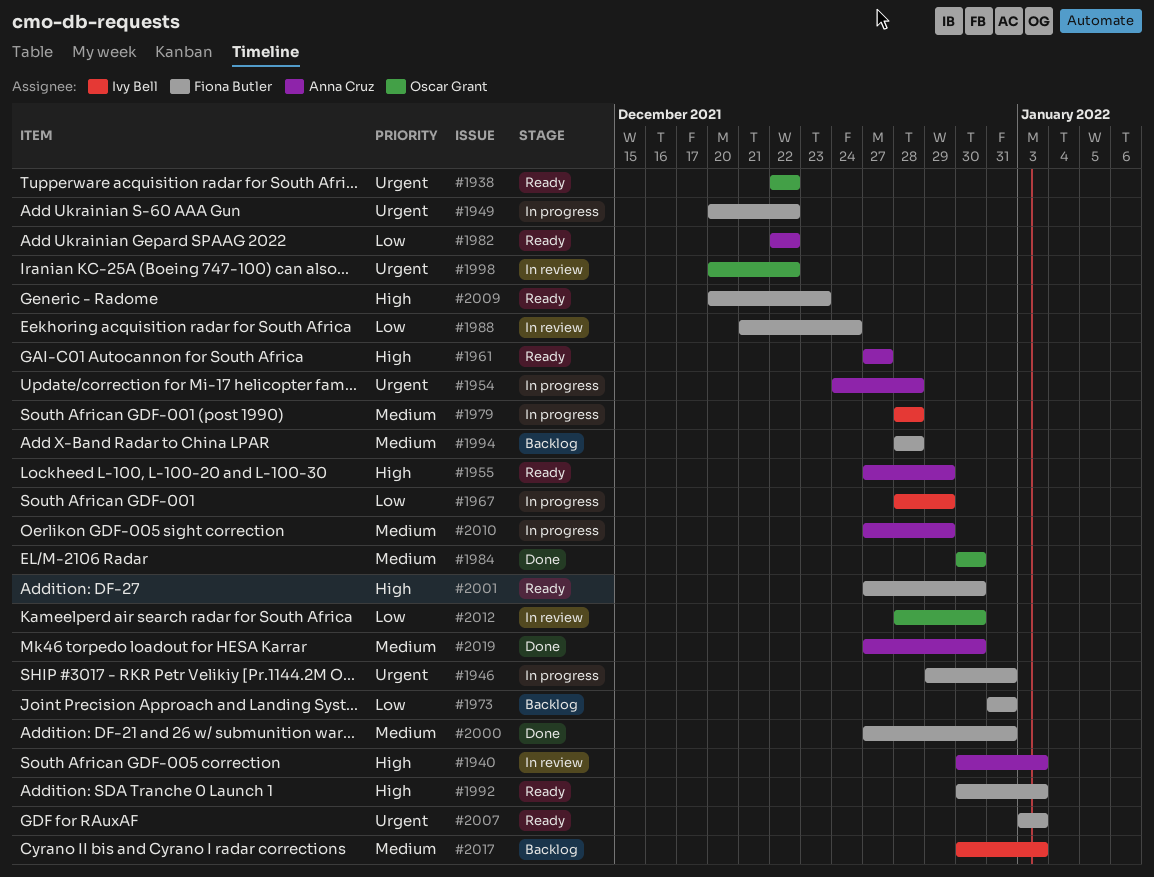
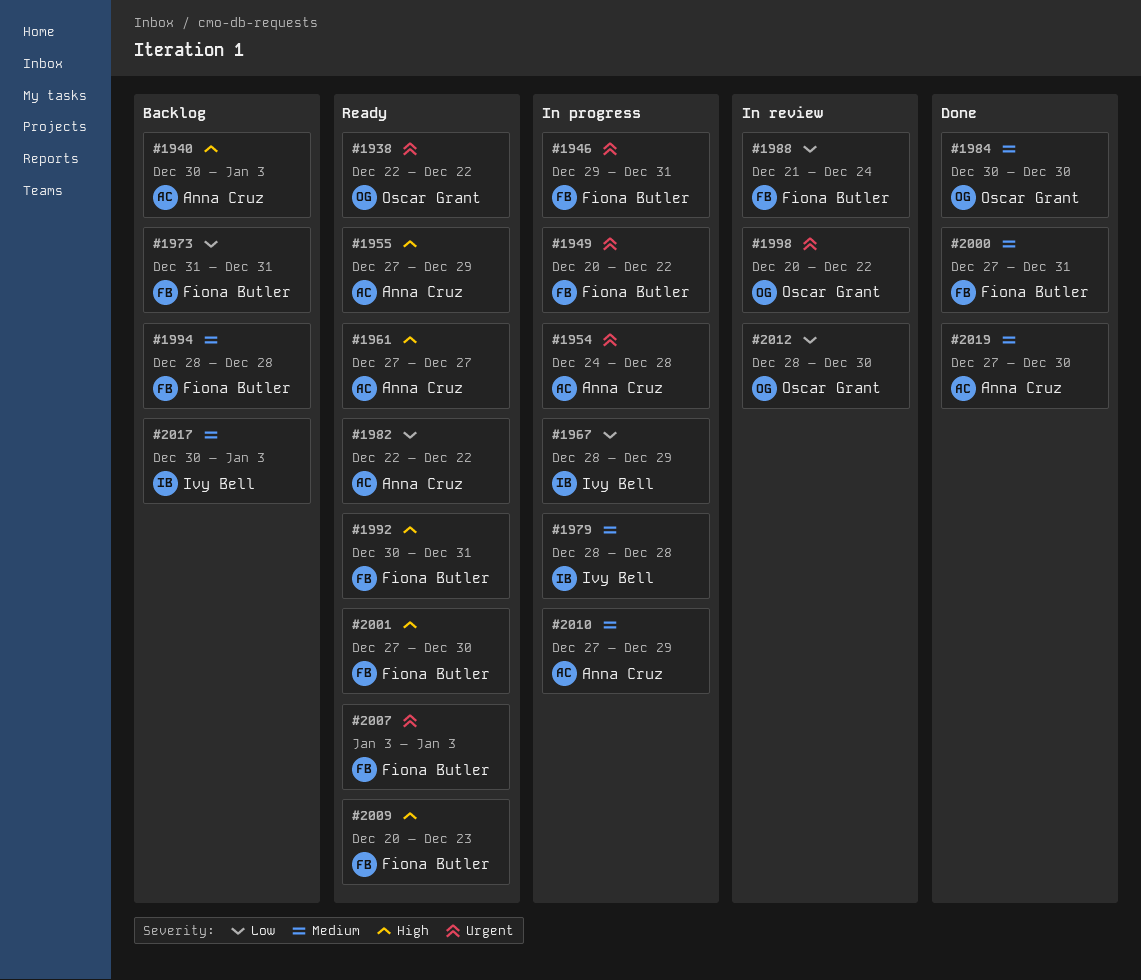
#1940, status: In review -> Backlog
#1992, due: Jan 3 -> Dec 31

